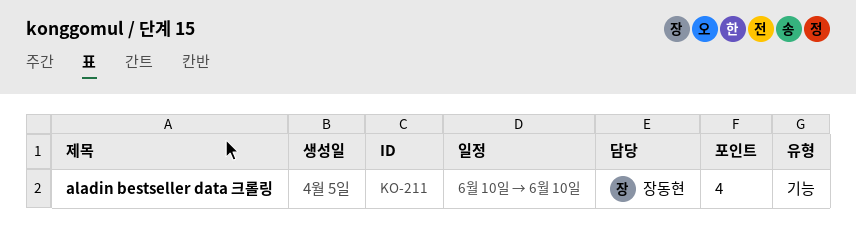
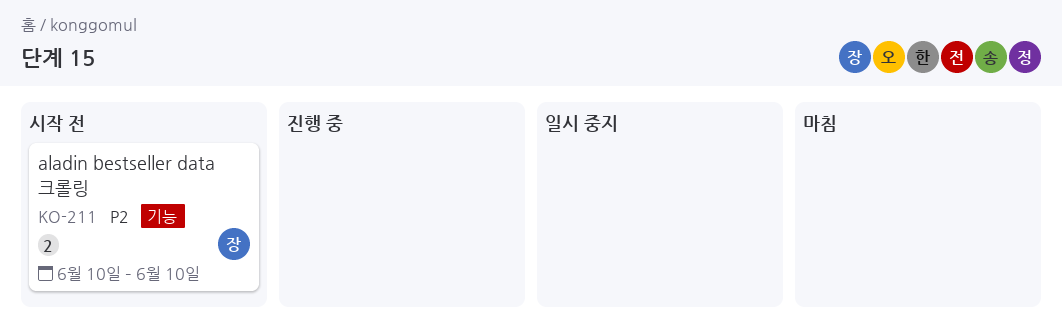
KO-211, estimate: 4 -> 2

